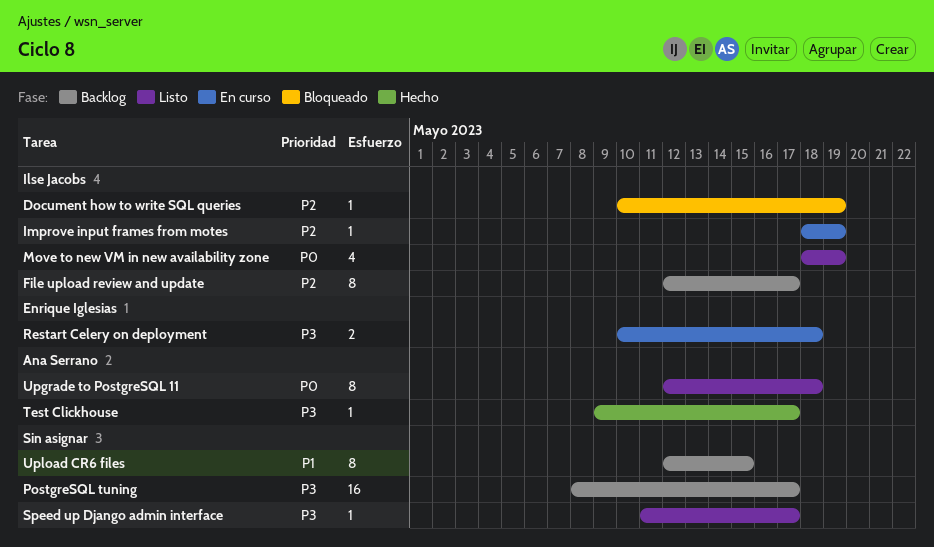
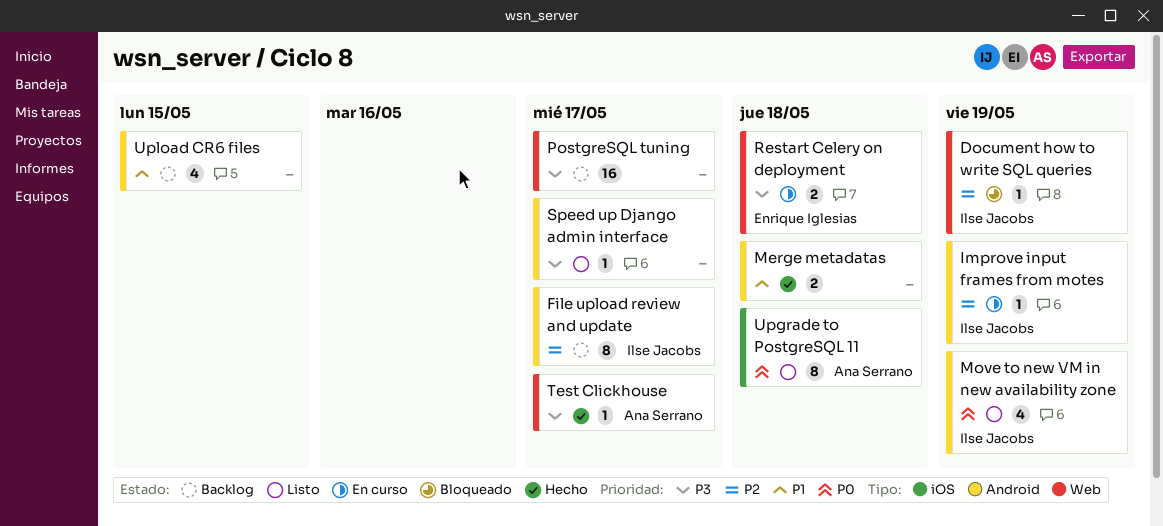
Merge metadatas: none -> present
Upload CR6 files, estimate: 8 -> 4

